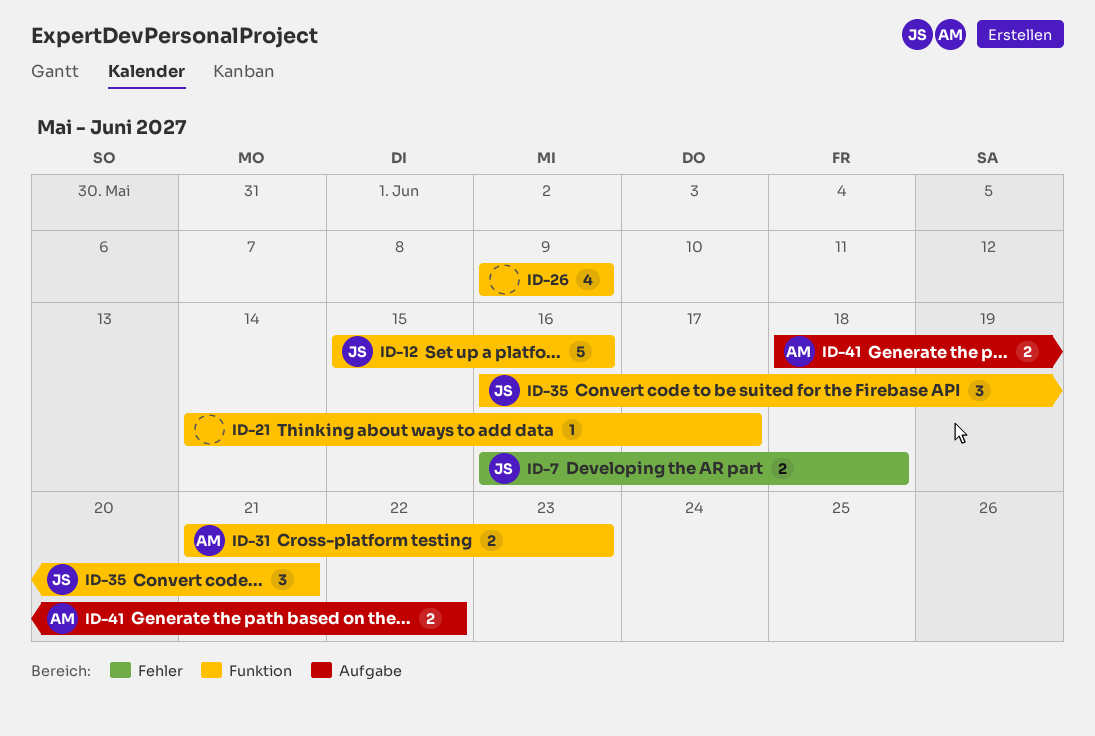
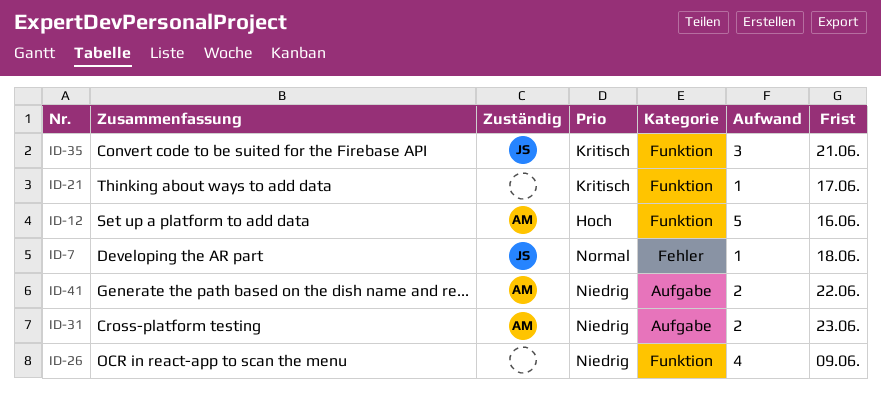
ID-7, estimate: 2 -> 1
ID-12, owner: JS -> AM
ID-31, label: Funktion -> Aufgabe

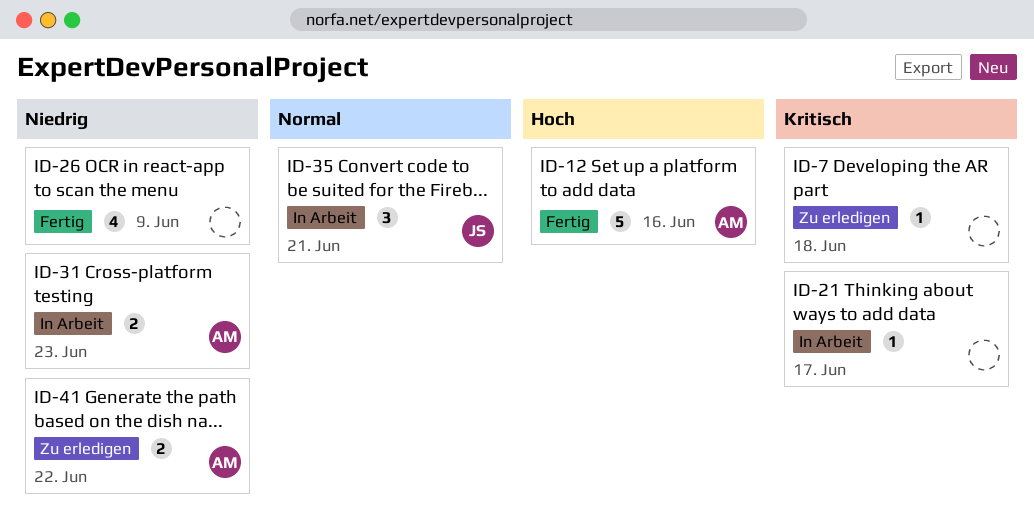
ID-7, owner: JS -> none
ID-7, priority: Normal -> Kritisch
ID-35, priority: Kritisch -> Normal

